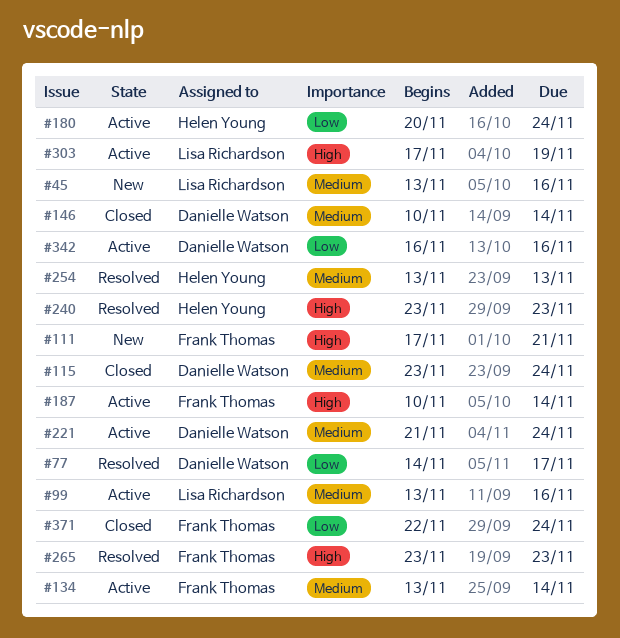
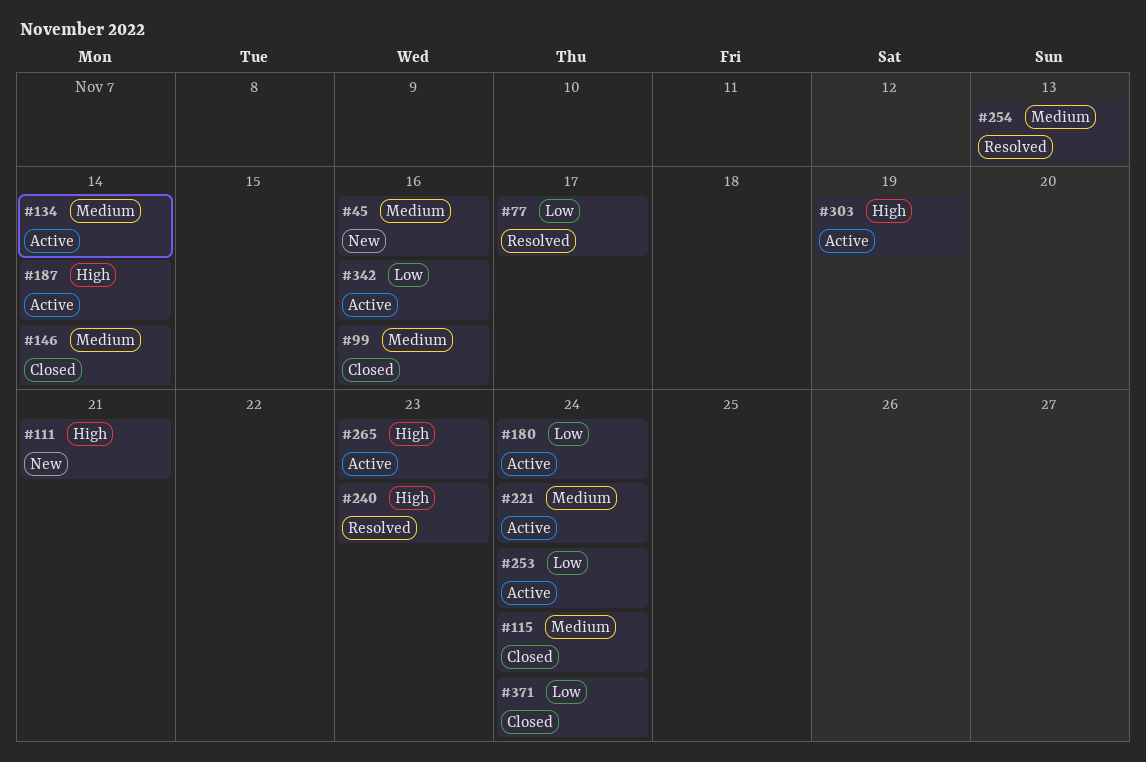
#99, status: Active -> Closed
#253: none -> present
#265, status: Resolved -> Active

